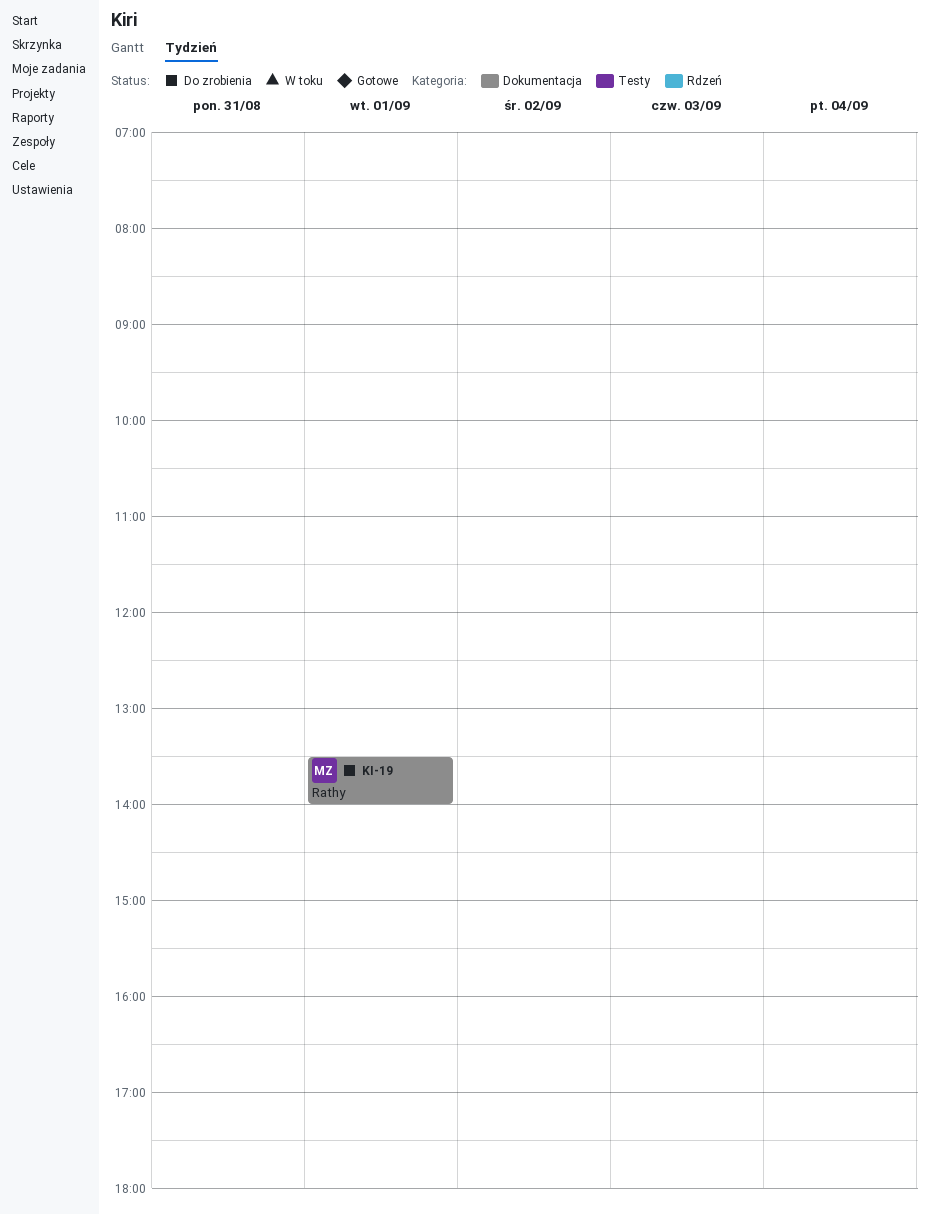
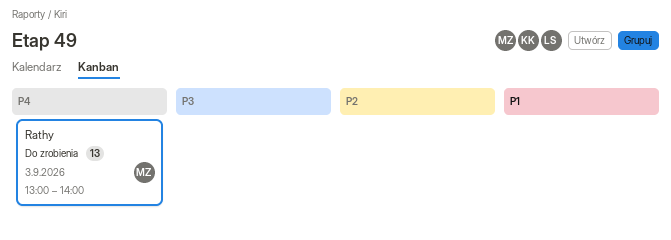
Rathy, day: Sep 1 -> Sep 3
Rathy, begins: 13:30 -> 13:00

